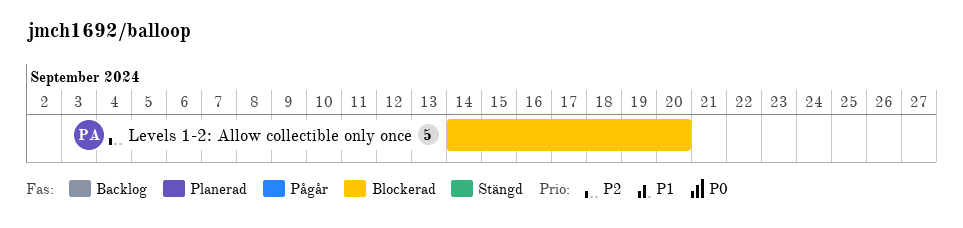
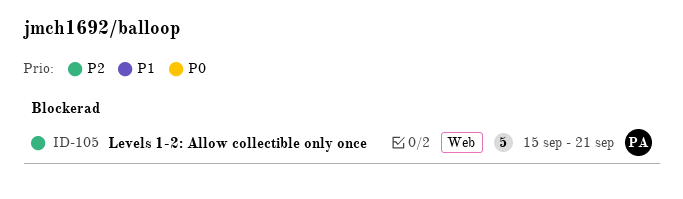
Levels 1-2: Allow collectible only once, start: Sep 14 -> Sep 15
Levels 1-2: Allow collectible only once, due: Sep 20 -> Sep 21

